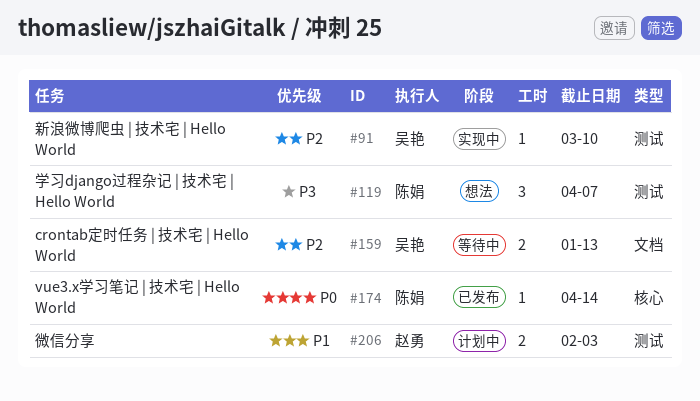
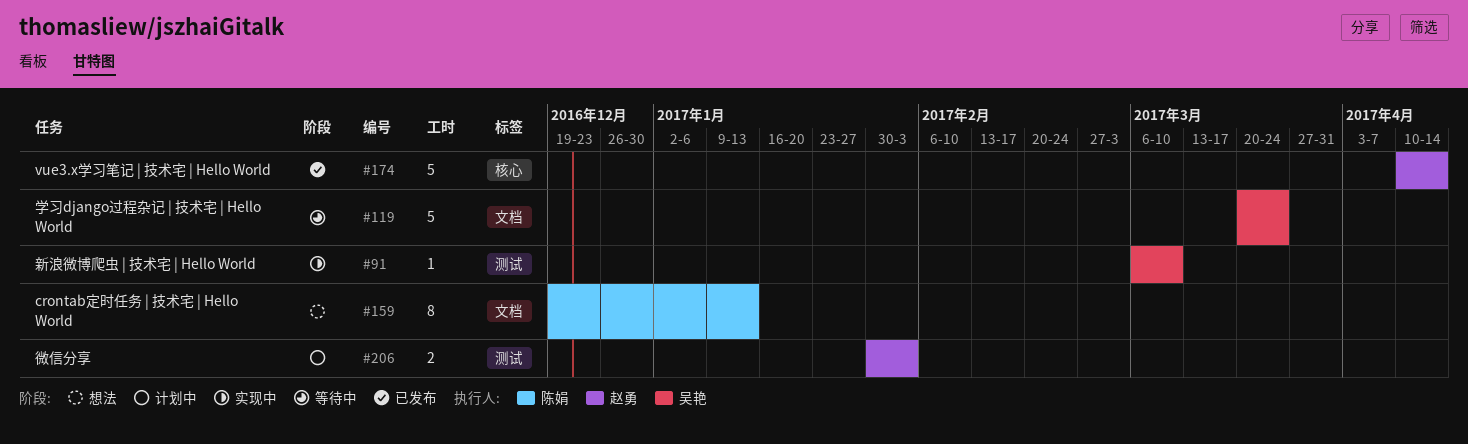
#119, status: 想法 -> 等待中
#119, owner: 陈娟 -> 吴艳
#119, label: 测试 -> 文档
#119, estimate: 3 -> 5
#119, due: Apr 7 -> Mar 24
#159, status: 等待中 -> 想法
#159, owner: 吴艳 -> 陈娟
#159, estimate: 2 -> 8
#174, owner: 陈娟 -> 赵勇
#174, estimate: 1 -> 5

